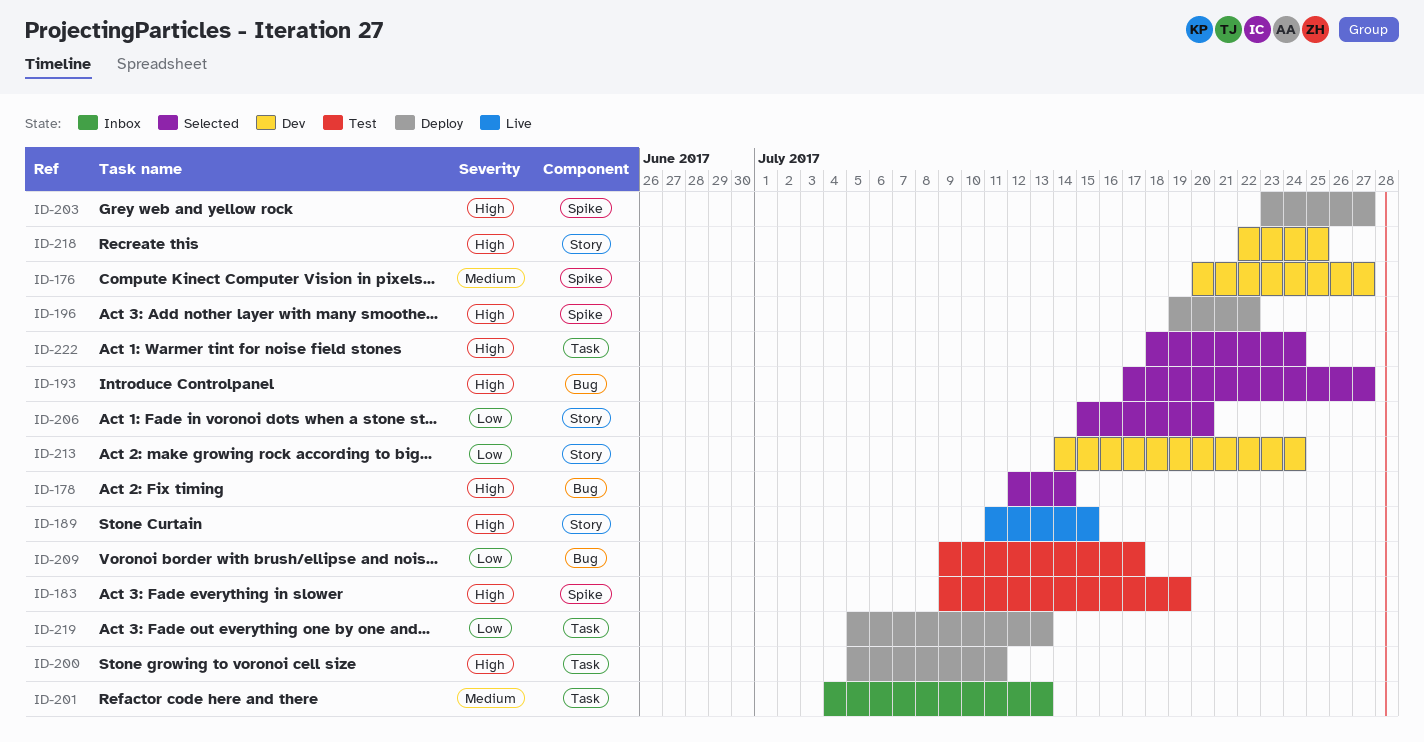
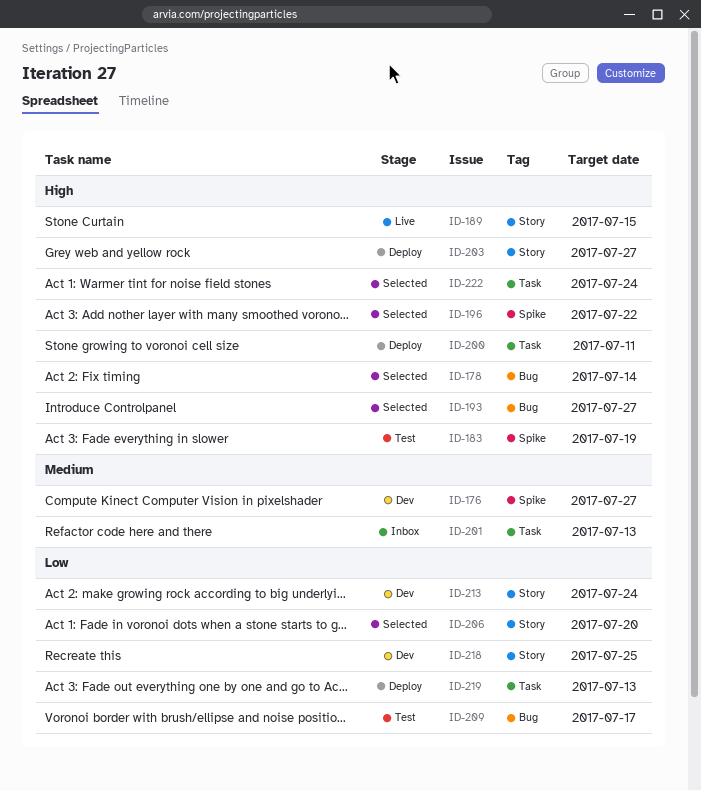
ID-196, status: Deploy -> Selected
ID-203, label: Spike -> Story
ID-218, priority: High -> Low

